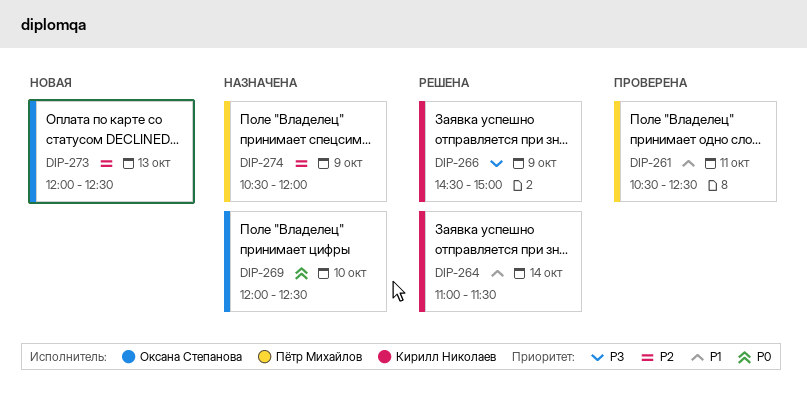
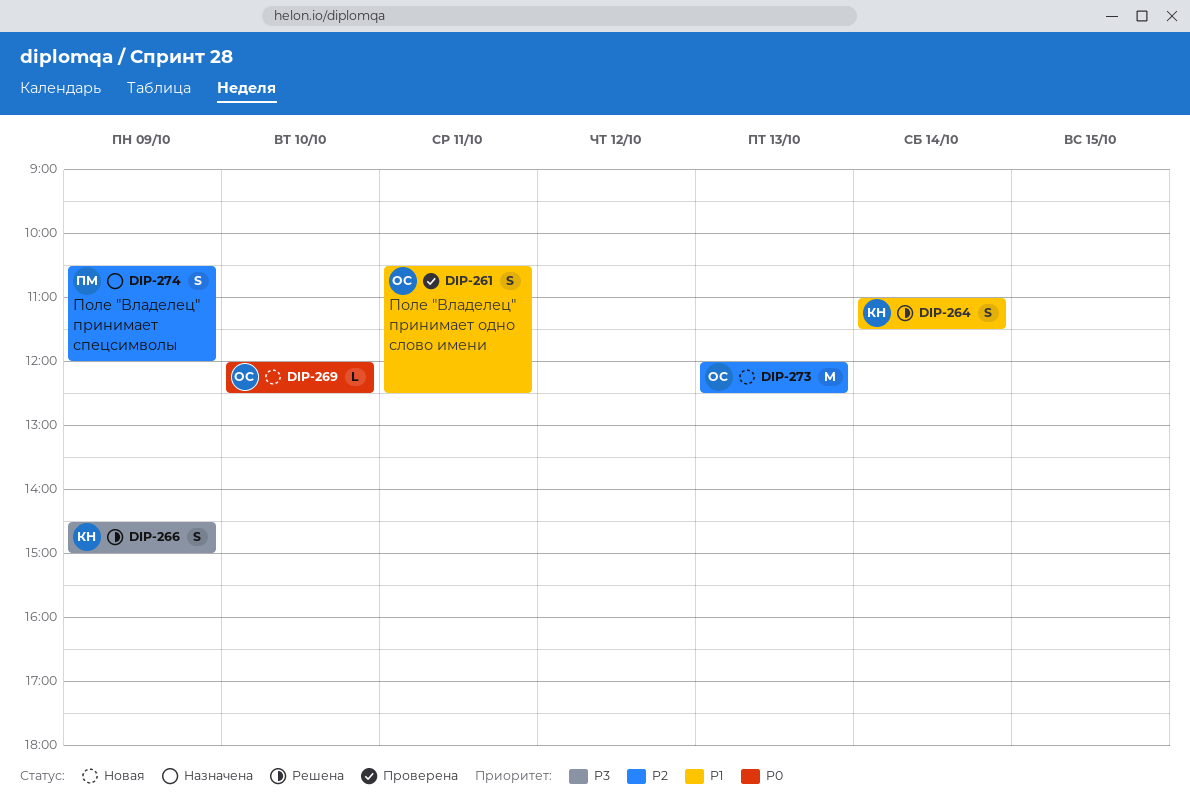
DIP-261, owner: Пётр Михайлов -> Оксана Степанова
DIP-269, status: Назначена -> Новая

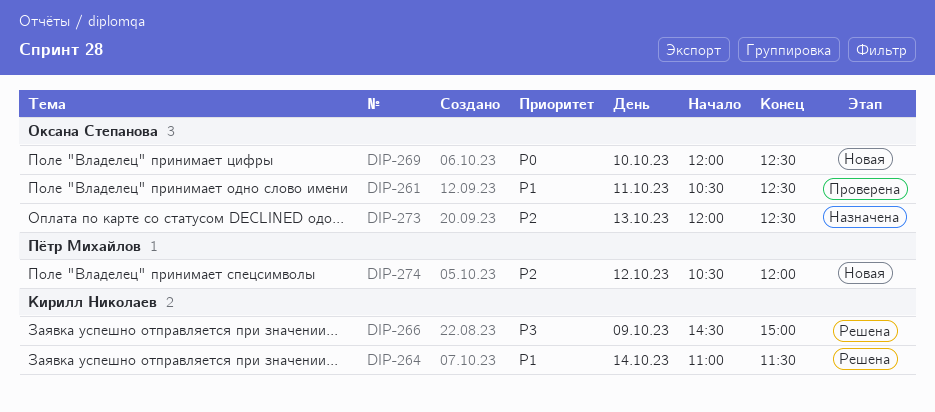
DIP-273, status: Новая -> Назначена
DIP-274, status: Назначена -> Новая
DIP-274, day: Oct 9 -> Oct 12

